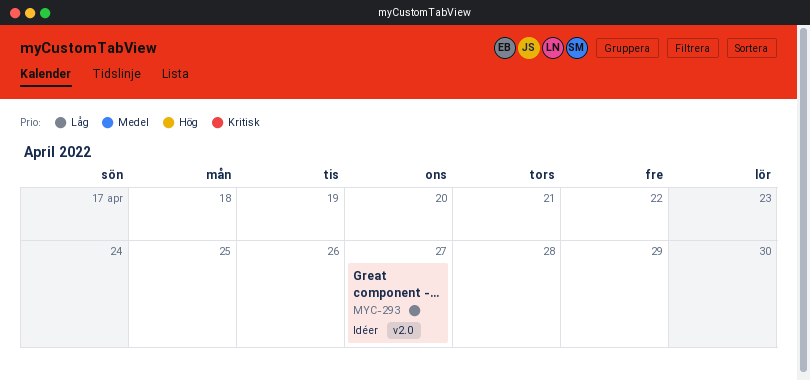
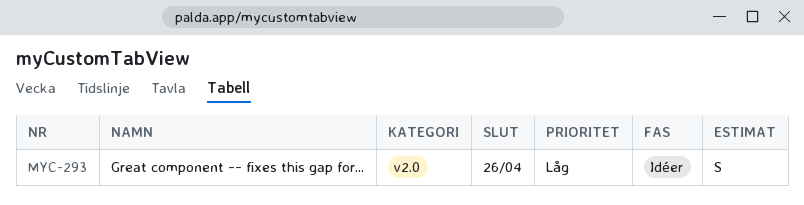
MYC-293, due: Apr 27 -> Apr 26

